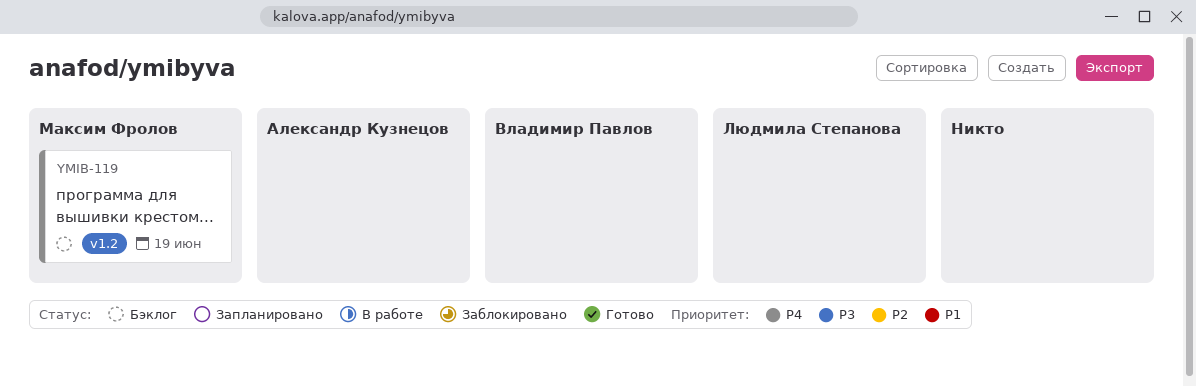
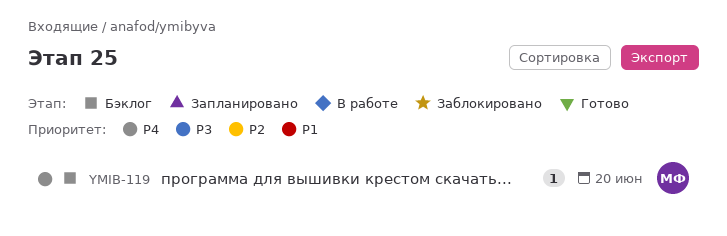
YMIB-119, due: Jun 19 -> Jun 20

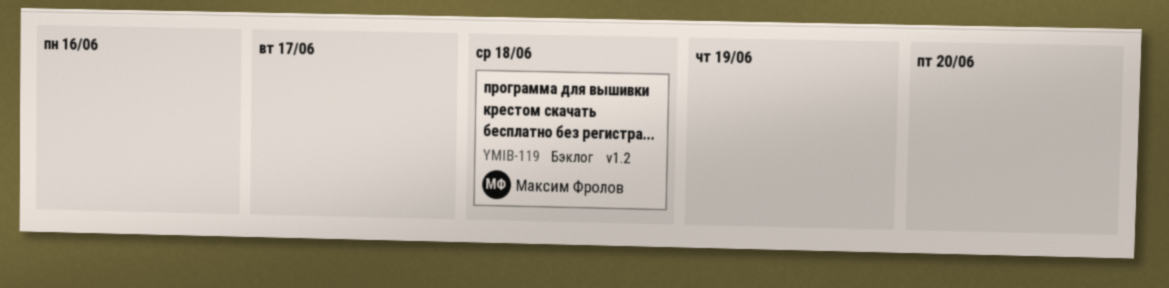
YMIB-119, due: Jun 20 -> Jun 18

